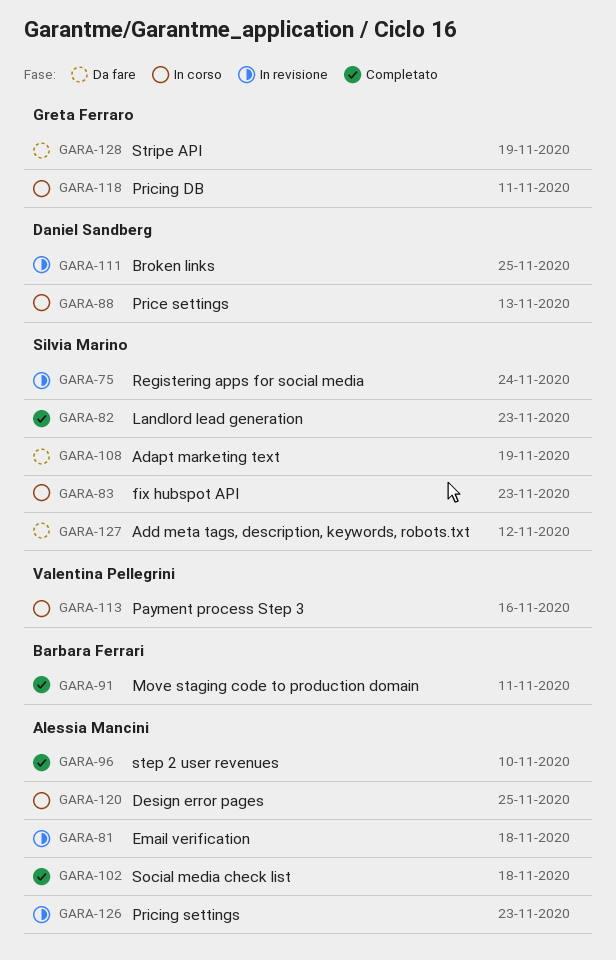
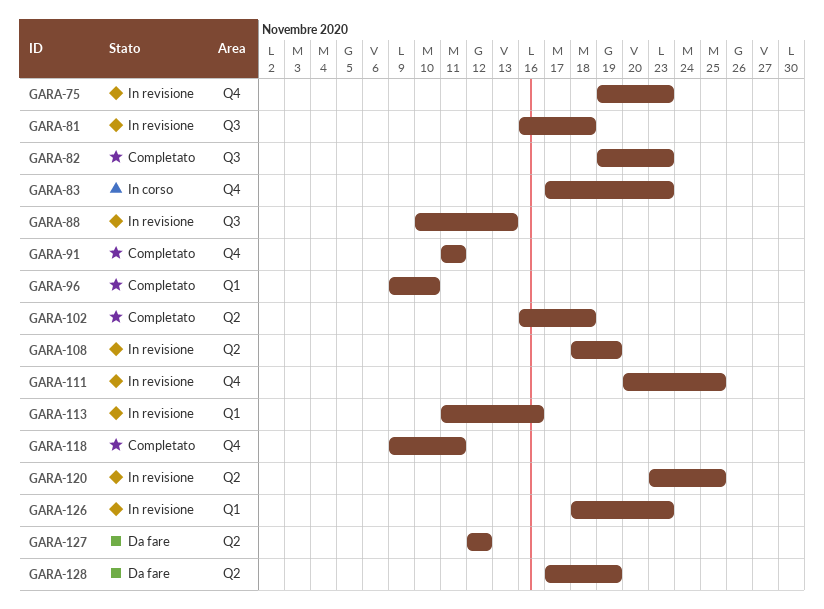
GARA-75, due: Nov 24 -> Nov 23
GARA-88, status: In corso -> In revisione
GARA-108, status: Da fare -> In revisione
GARA-113, status: In corso -> In revisione
GARA-118, status: In corso -> Completato
GARA-120, status: In corso -> In revisione

